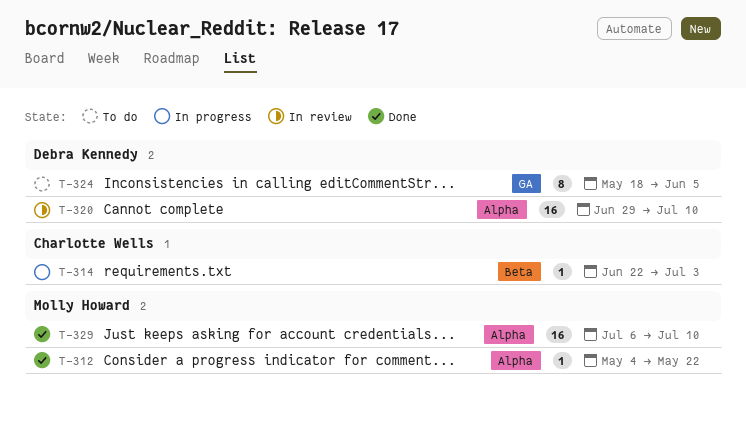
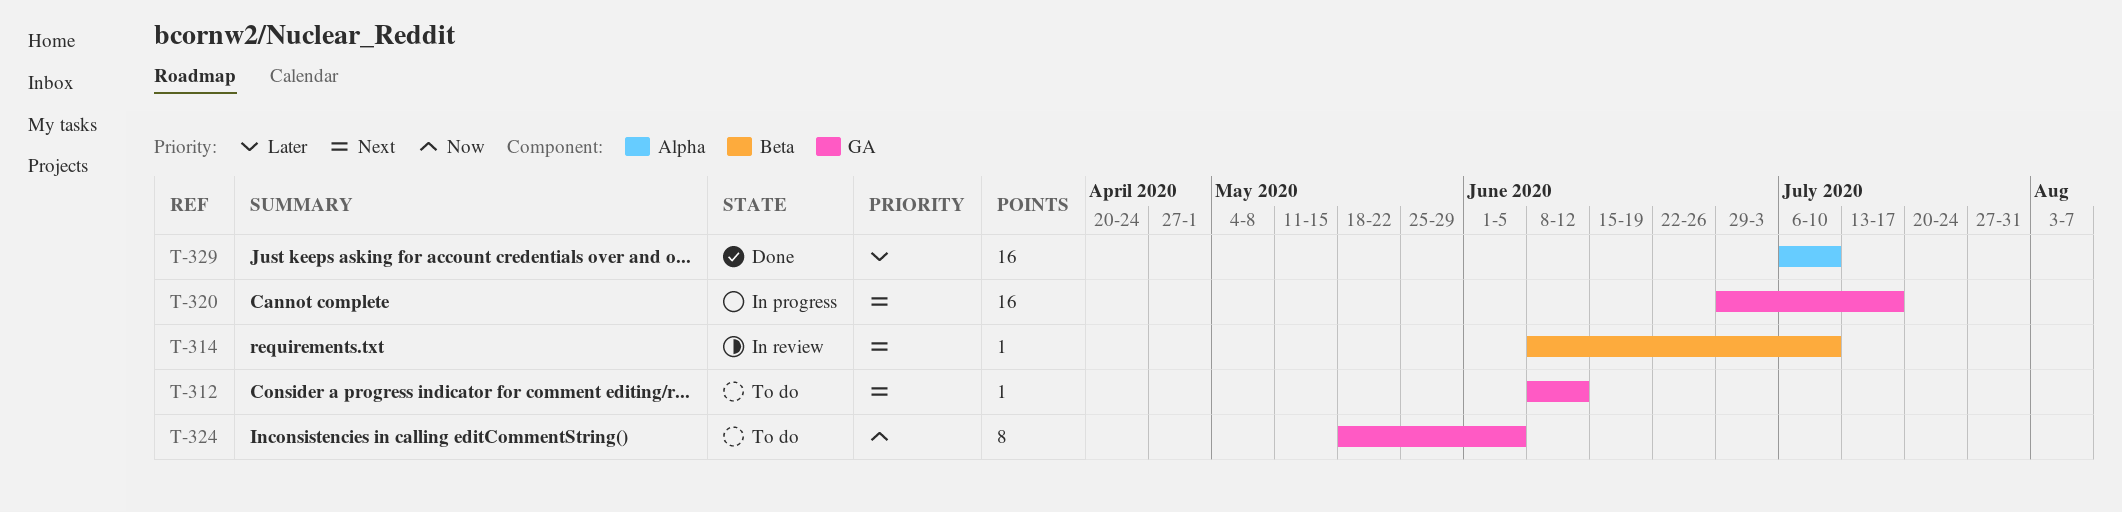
T-312, status: Done -> To do
T-312, label: Alpha -> GA
T-312, start: May 4 -> Jun 8
T-312, due: May 22 -> Jun 12
T-314, status: In progress -> In review
T-314, start: Jun 22 -> Jun 8
T-314, due: Jul 3 -> Jul 10
T-320, status: In review -> In progress
T-320, label: Alpha -> GA
T-320, due: Jul 10 -> Jul 17

